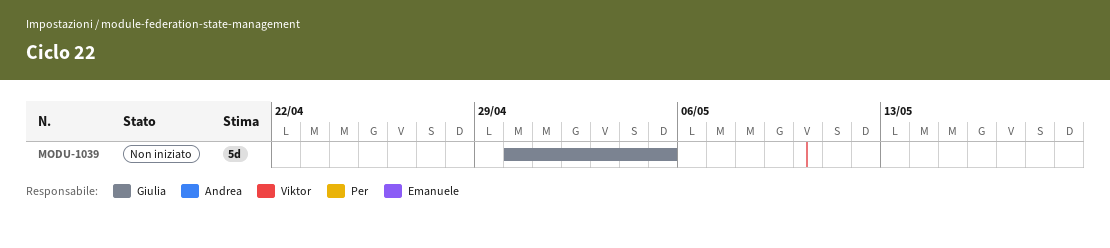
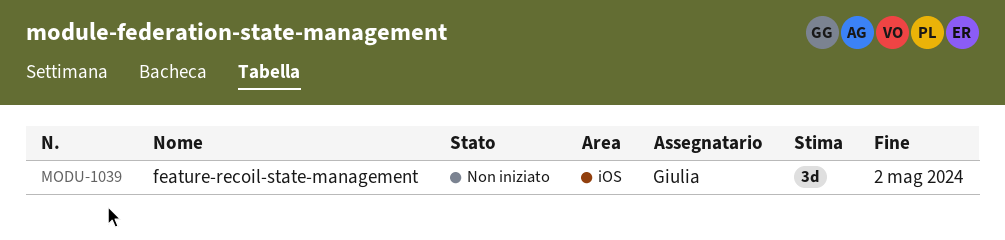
MODU-1039, estimate: 5d -> 3d
MODU-1039, due: May 5 -> May 2

